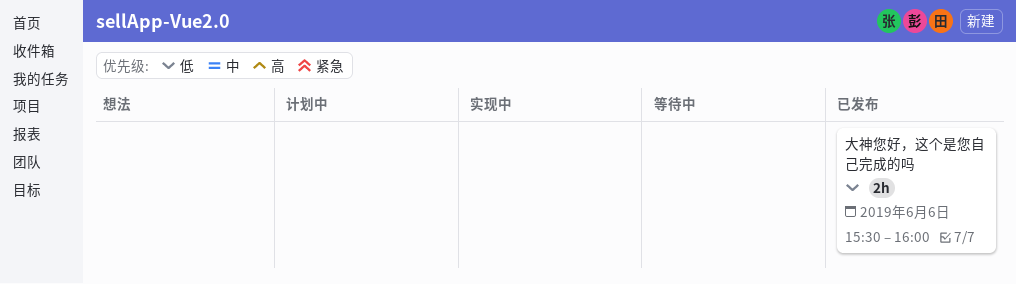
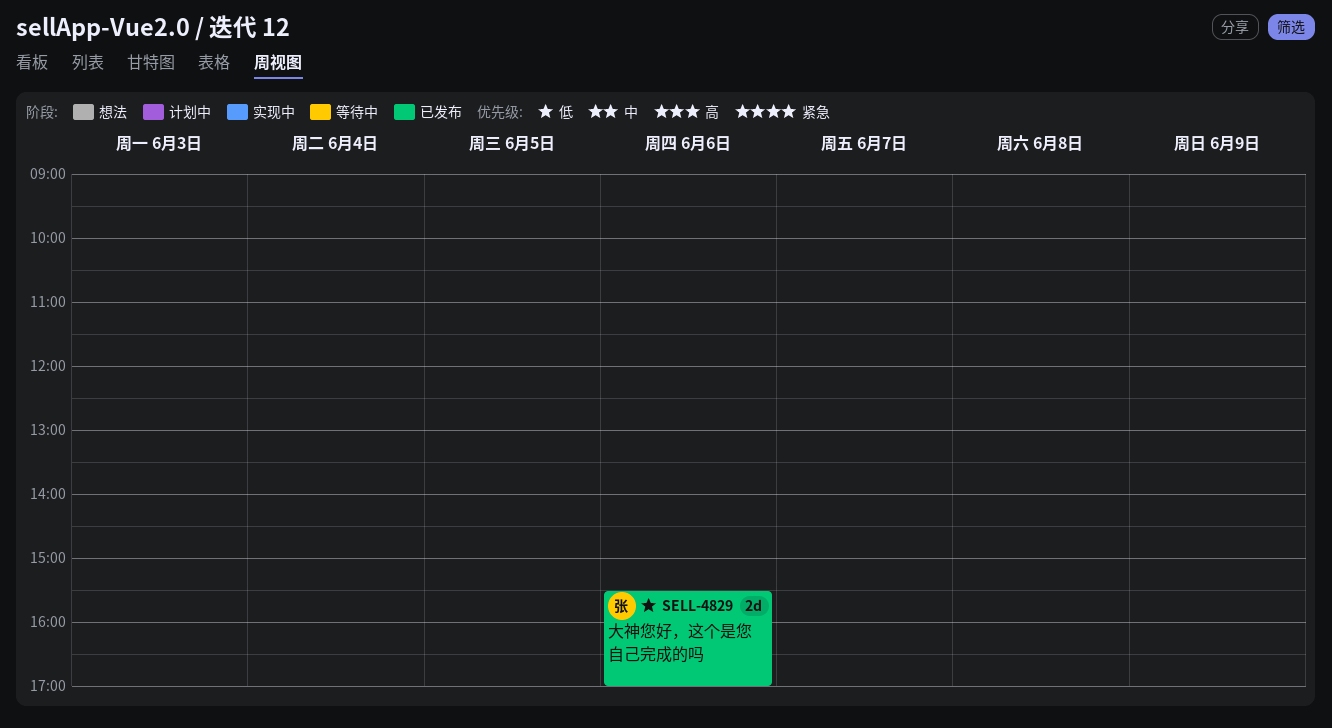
大神您好，这个是您自己完成的吗, estimate: 2h -> 2d
大神您好，这个是您自己完成的吗, ends: 16:00 -> 17:00

